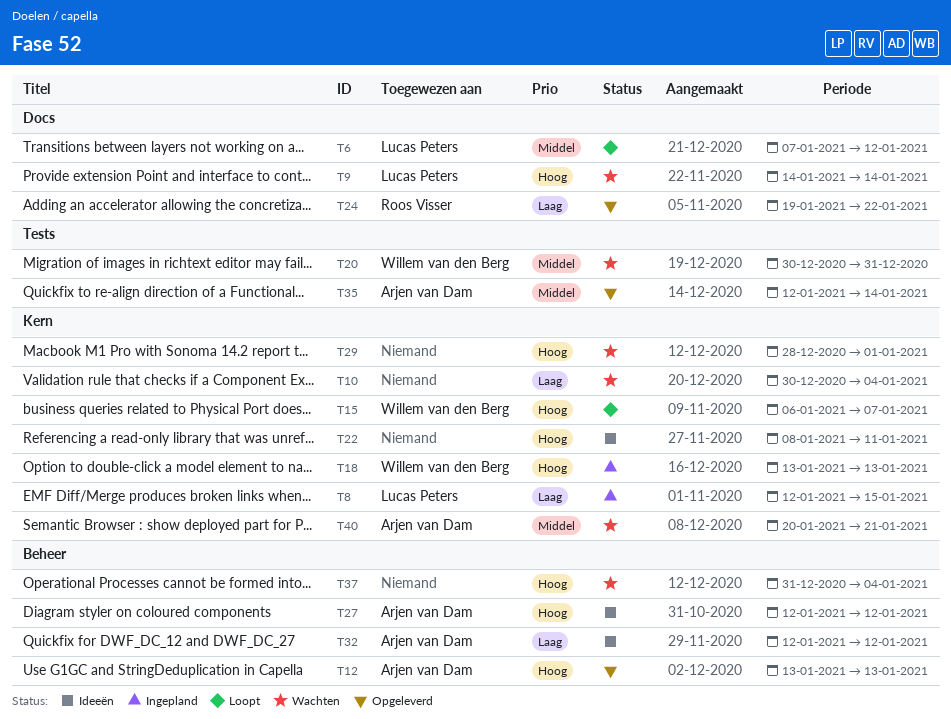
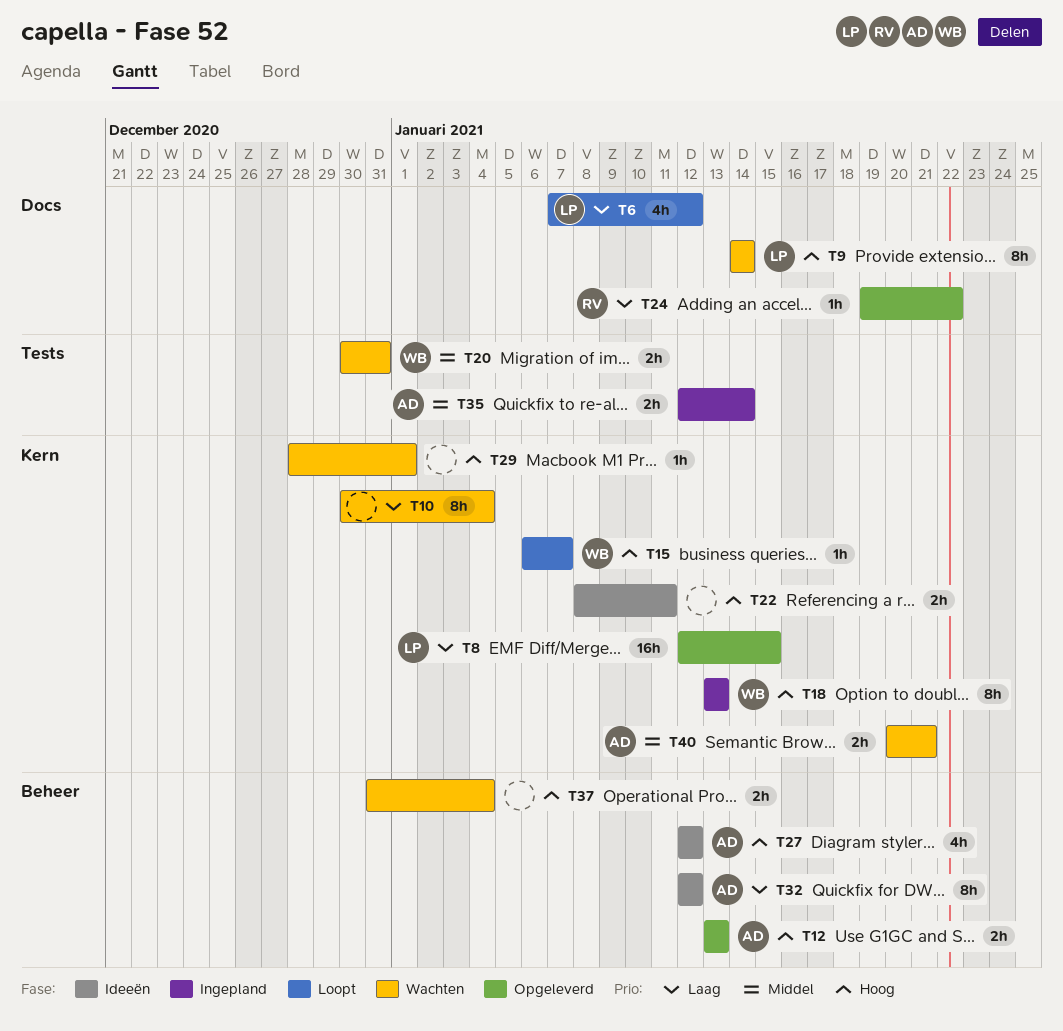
T6, priority: Middel -> Laag
T8, status: Ingepland -> Opgeleverd
T35, status: Opgeleverd -> Ingepland

